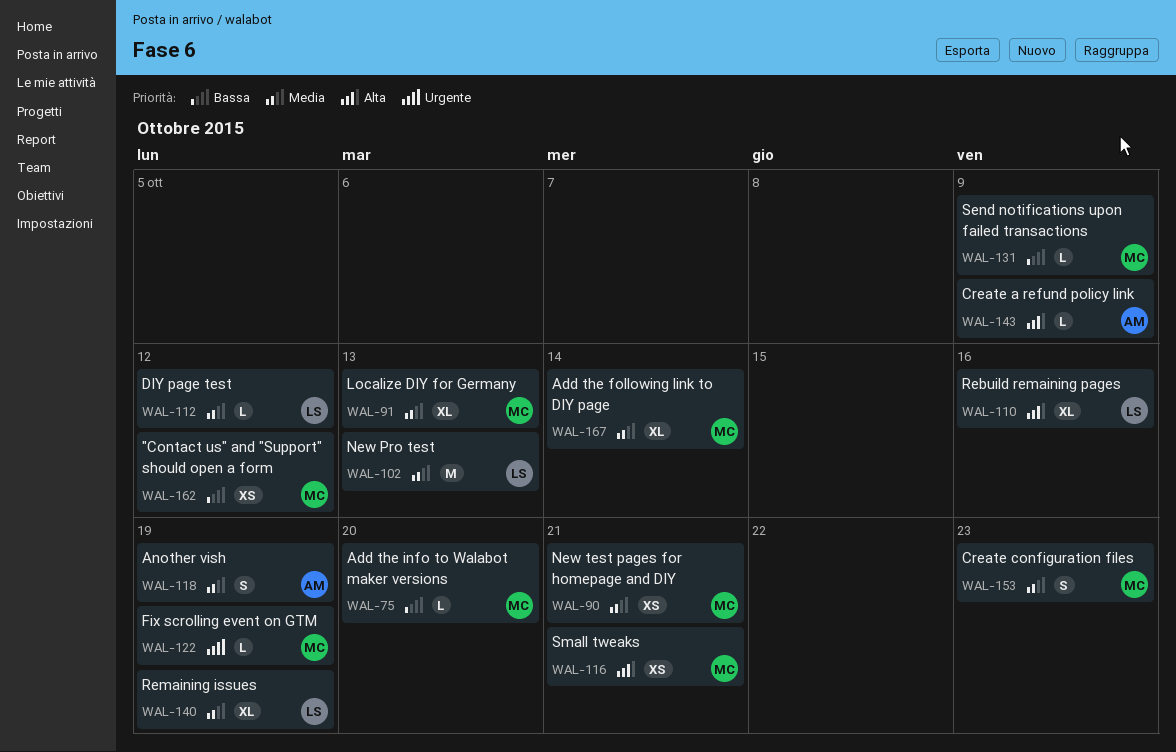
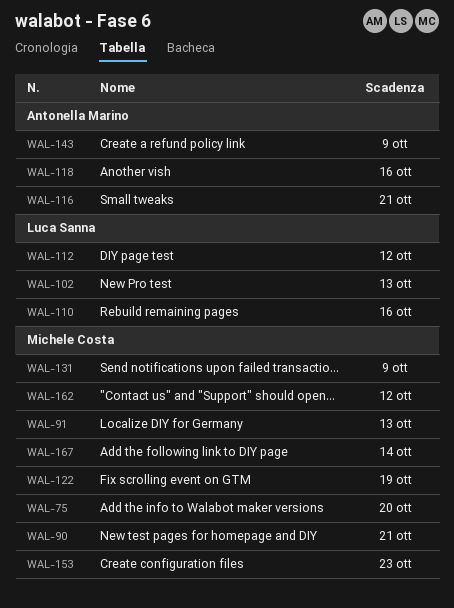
WAL-116, owner: Michele Costa -> Antonella Marino
WAL-118, due: Oct 19 -> Oct 16
WAL-140: present -> none

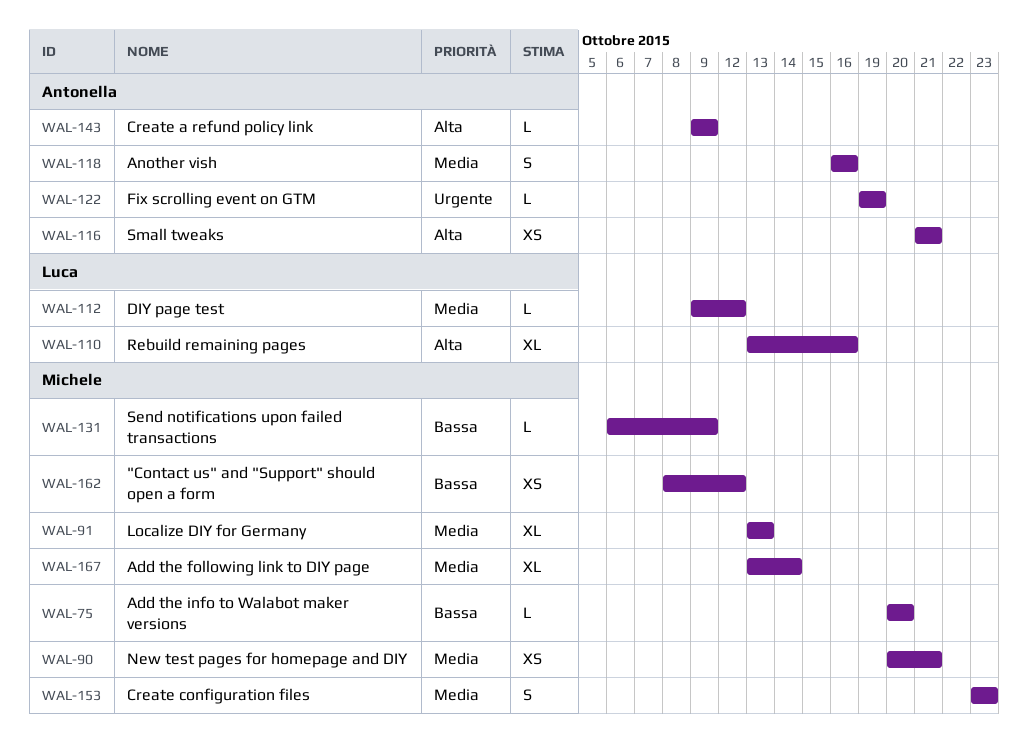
WAL-102: present -> none
WAL-122, owner: Michele Costa -> Antonella Marino

